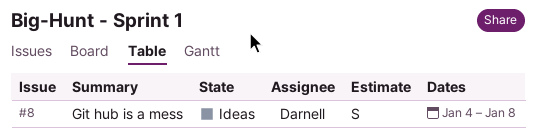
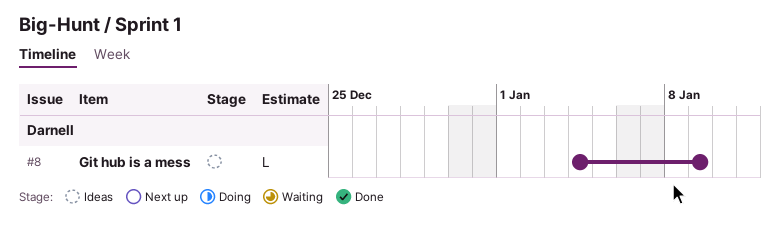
#8, estimate: S -> L
#8, due: Jan 8 -> Jan 9

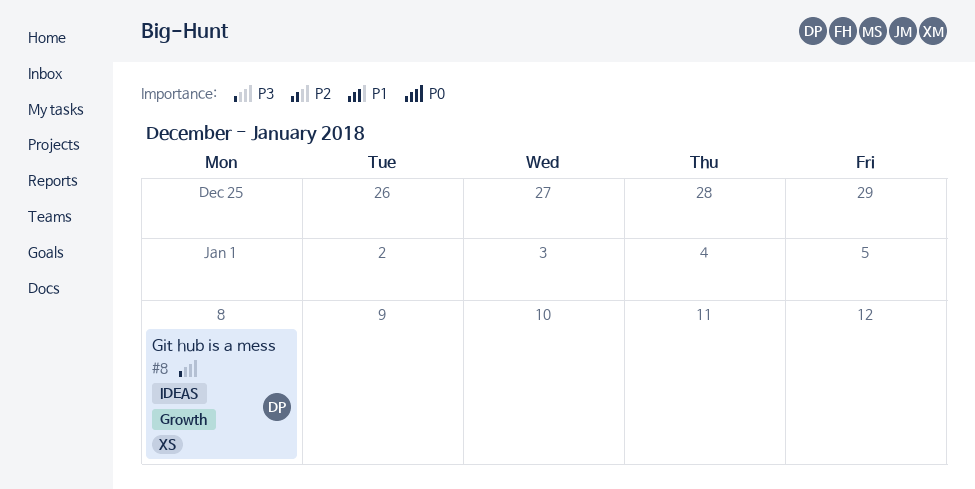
#8, estimate: L -> XS
#8, due: Jan 9 -> Jan 8

